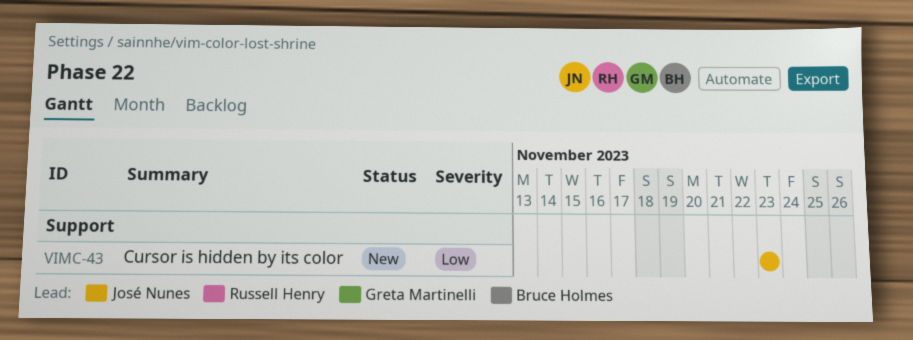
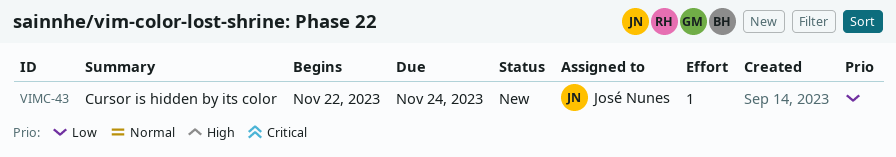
VIMC-43, start: Nov 23 -> Nov 22
VIMC-43, due: Nov 23 -> Nov 24

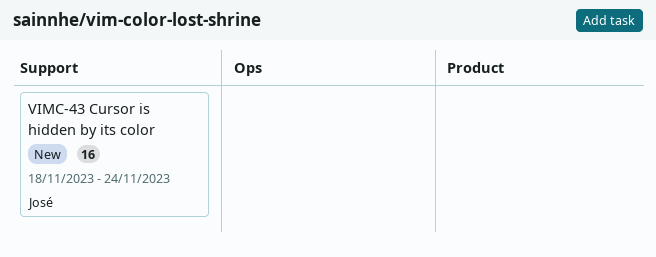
VIMC-43, estimate: 1 -> 16
VIMC-43, start: Nov 22 -> Nov 18

